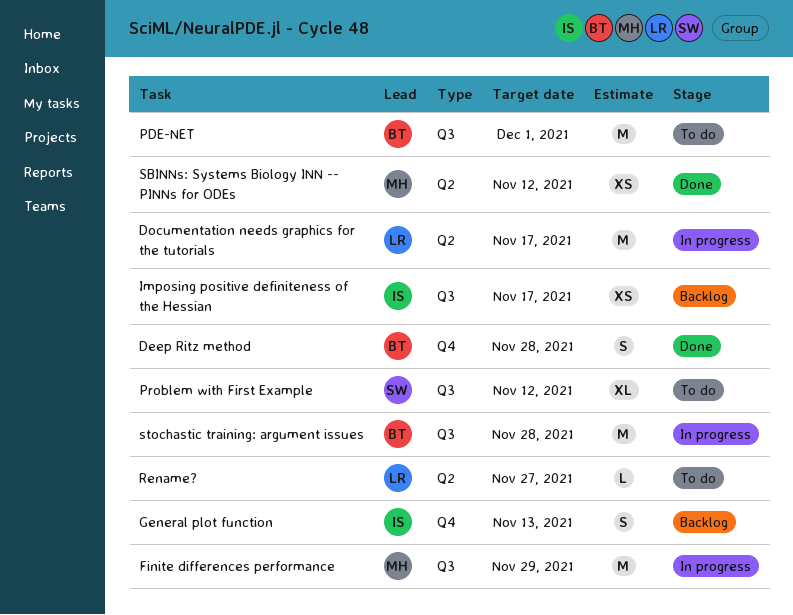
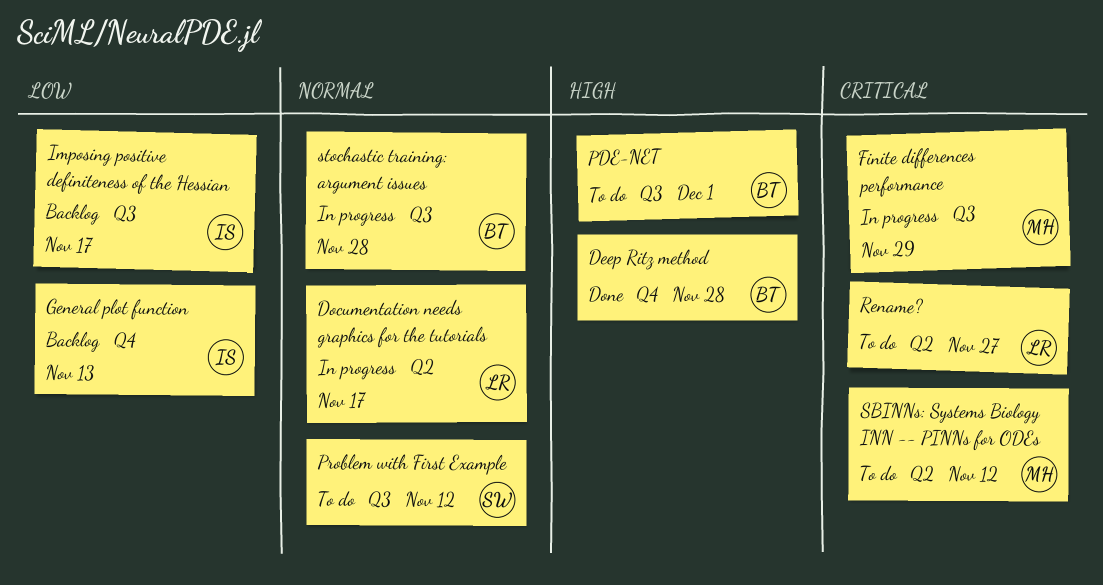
SBINNs: Systems Biology INN -- PINNs for ODEs, status: Done -> To do

